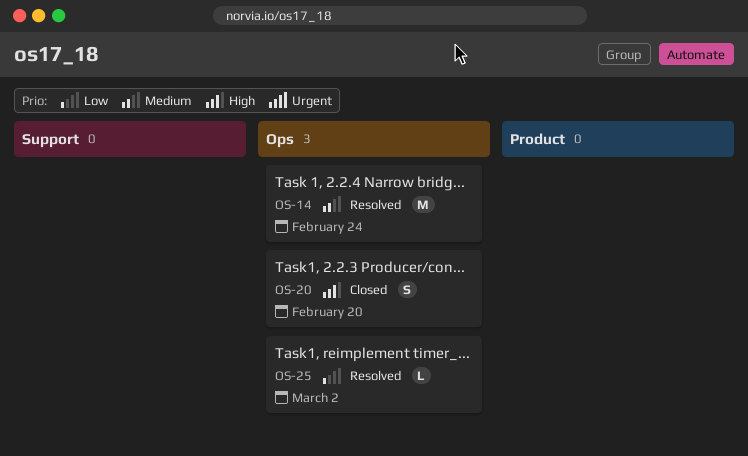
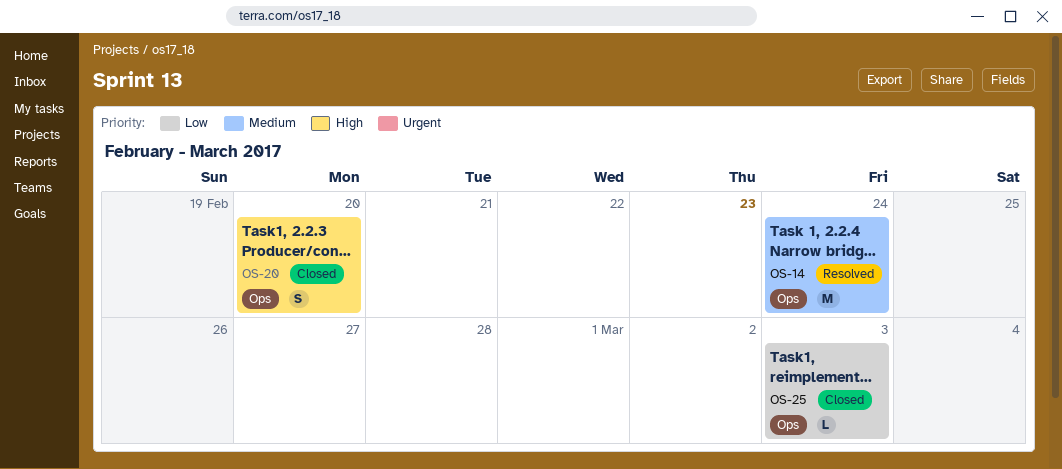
OS-25, status: Resolved -> Closed
OS-25, due: Mar 2 -> Mar 3

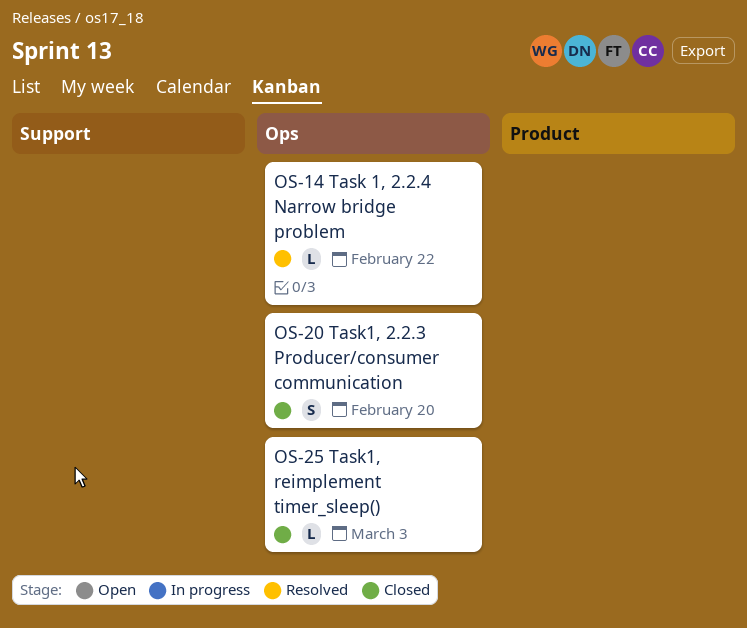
OS-14, estimate: M -> L
OS-14, due: Feb 24 -> Feb 22

